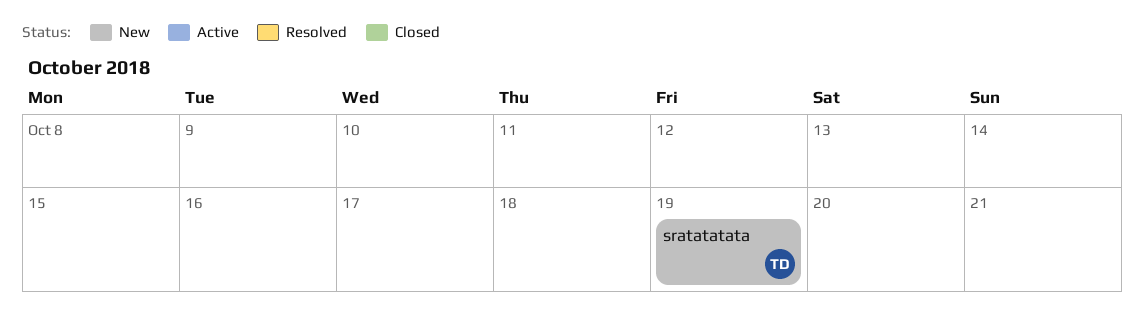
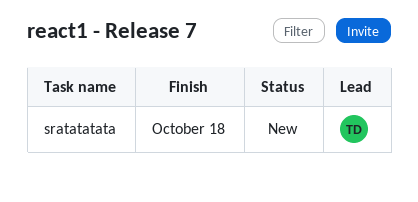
sratatatata, due: Oct 19 -> Oct 18

